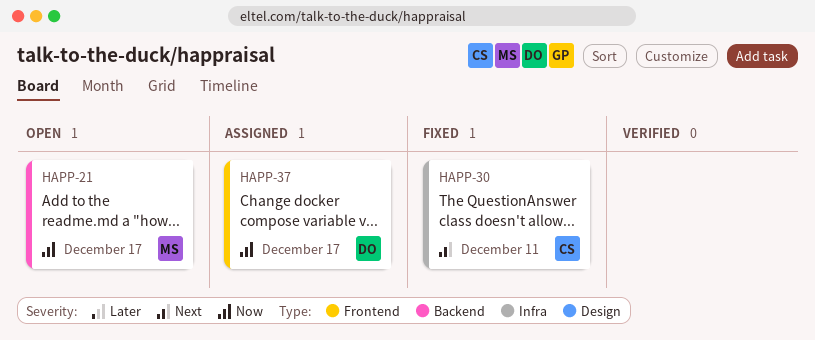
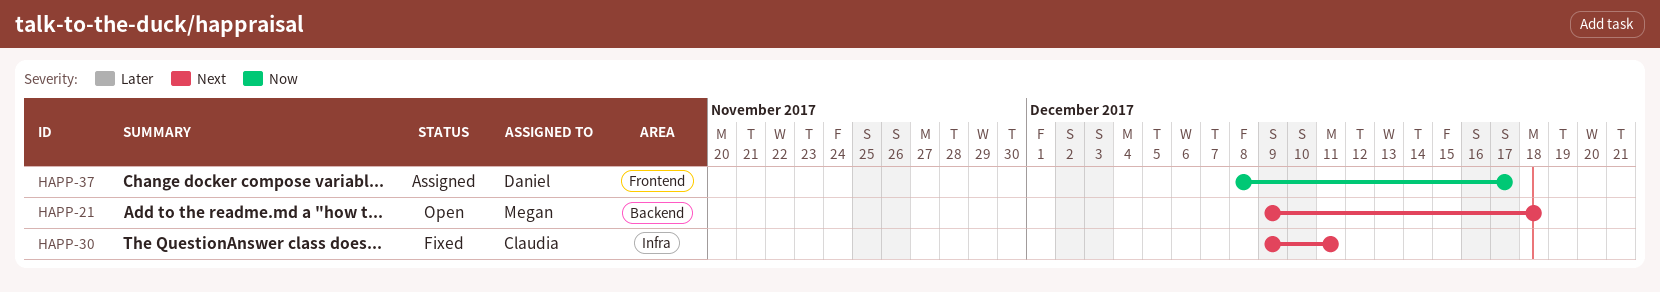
HAPP-21, priority: Now -> Next
HAPP-21, due: Dec 17 -> Dec 18

